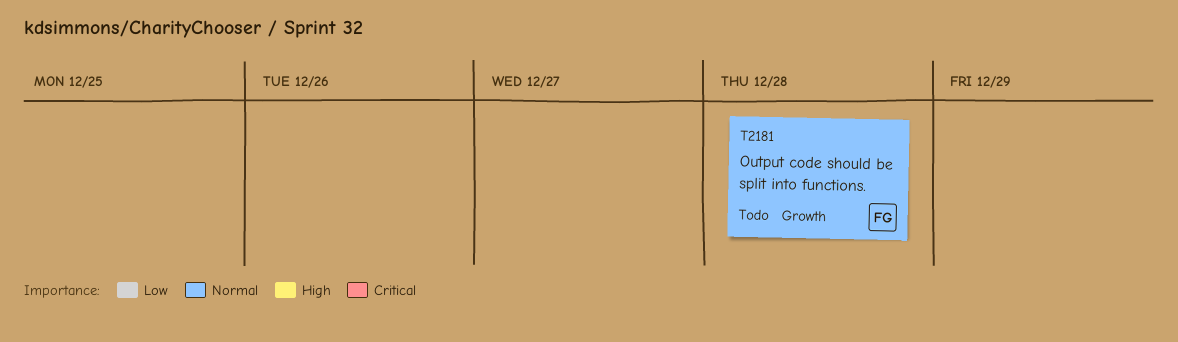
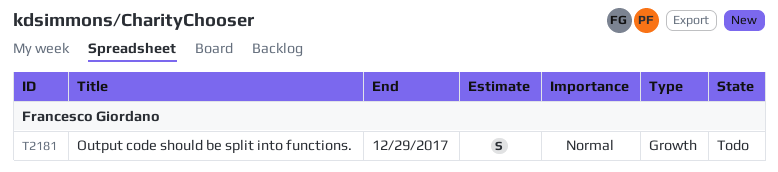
T2181, due: Dec 28 -> Dec 29

